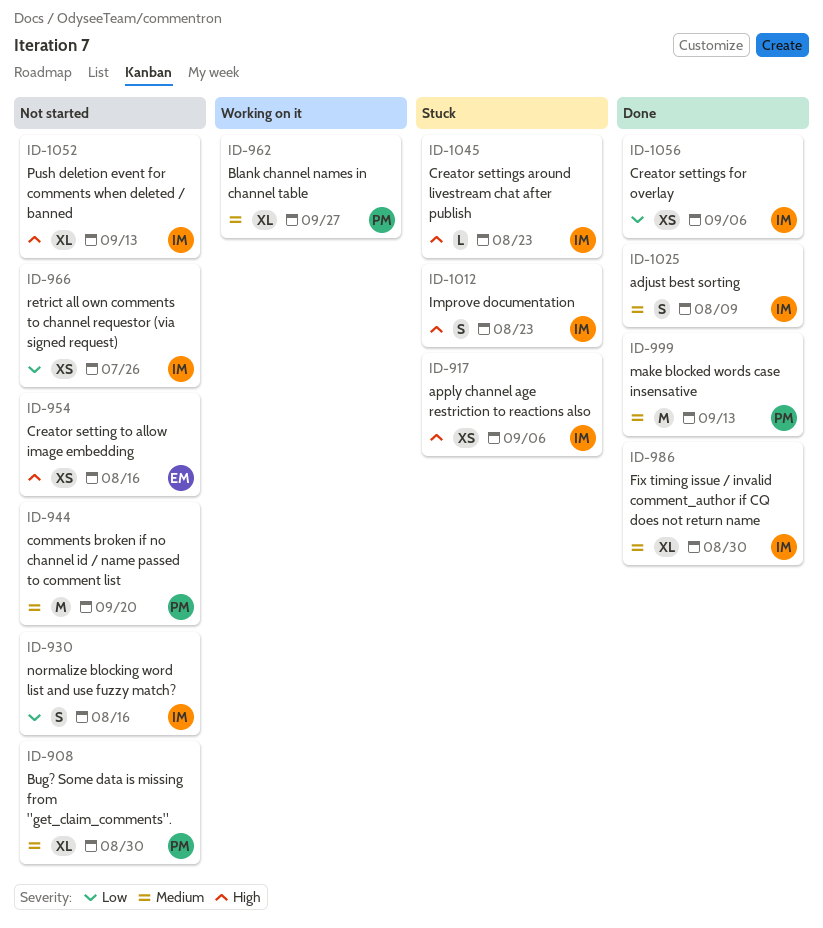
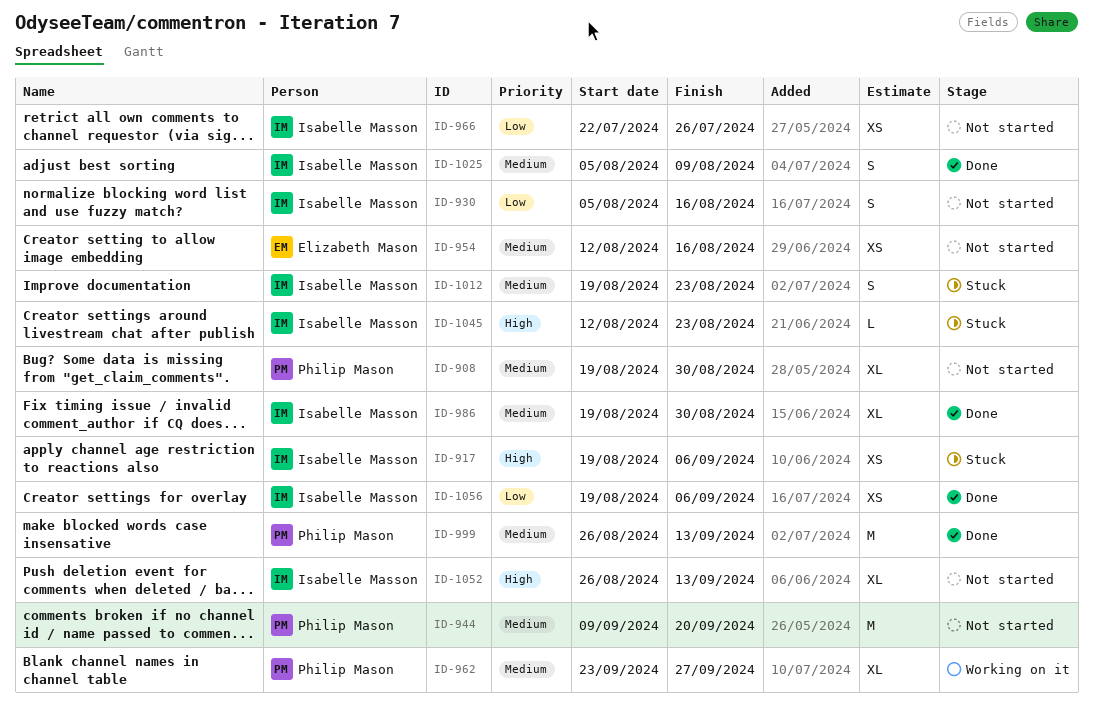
ID-954, priority: High -> Medium
ID-1012, priority: High -> Medium

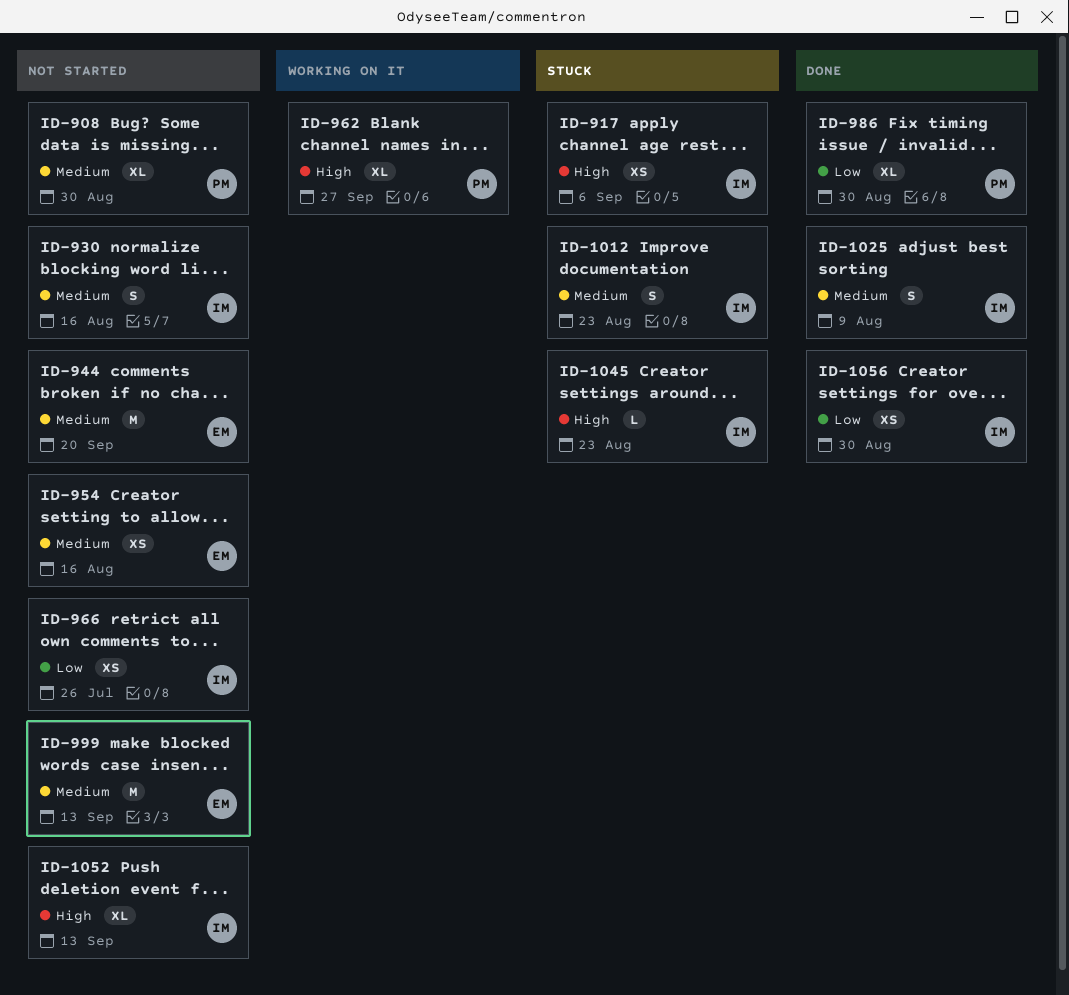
ID-930, priority: Low -> Medium
ID-944, owner: Philip Mason -> Elizabeth Mason
ID-962, priority: Medium -> High
ID-986, owner: Isabelle Masson -> Philip Mason
ID-986, priority: Medium -> Low
ID-999, status: Done -> Not started
ID-999, owner: Philip Mason -> Elizabeth Mason
ID-1056, due: Sep 6 -> Aug 30

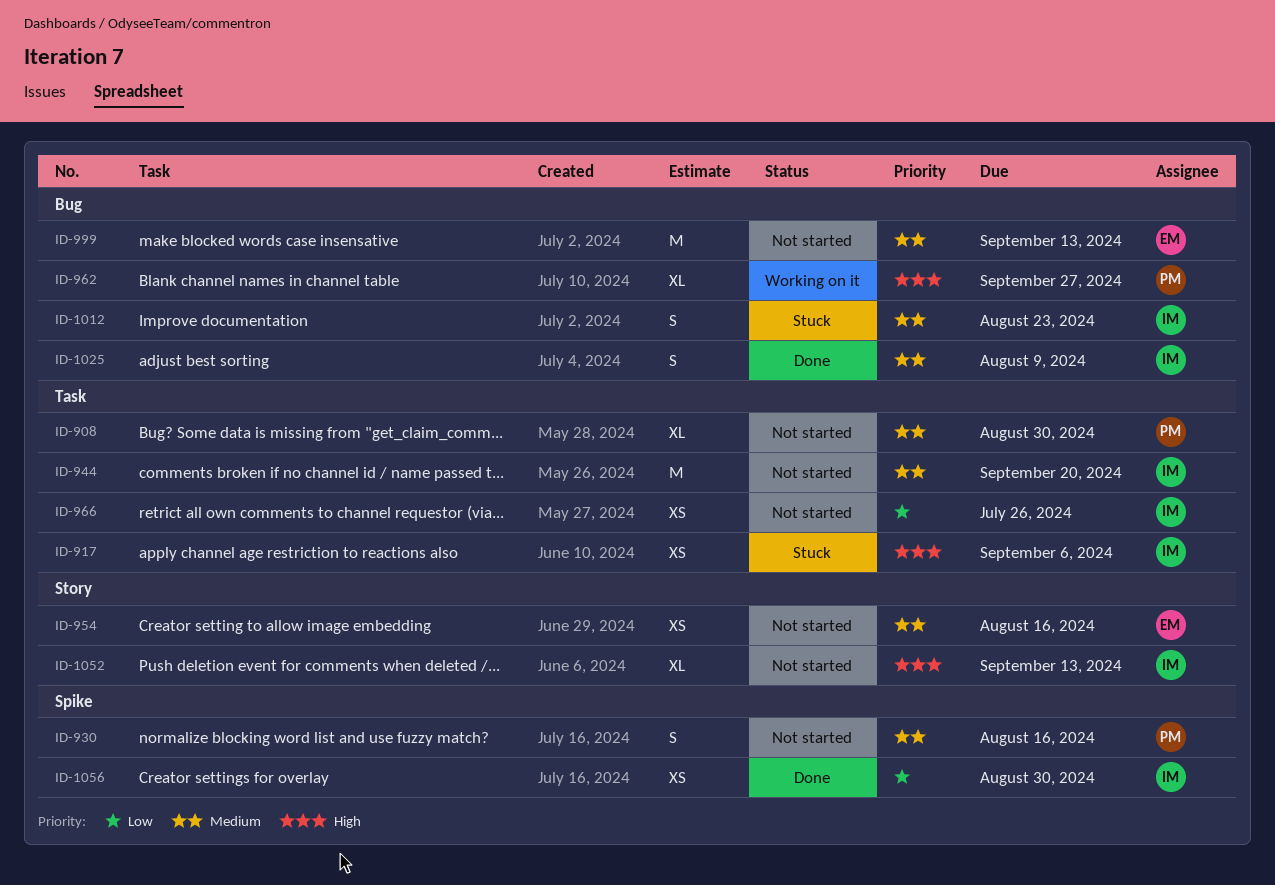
ID-930, owner: IM -> PM
ID-944, owner: EM -> IM
ID-986: present -> none
ID-1045: present -> none

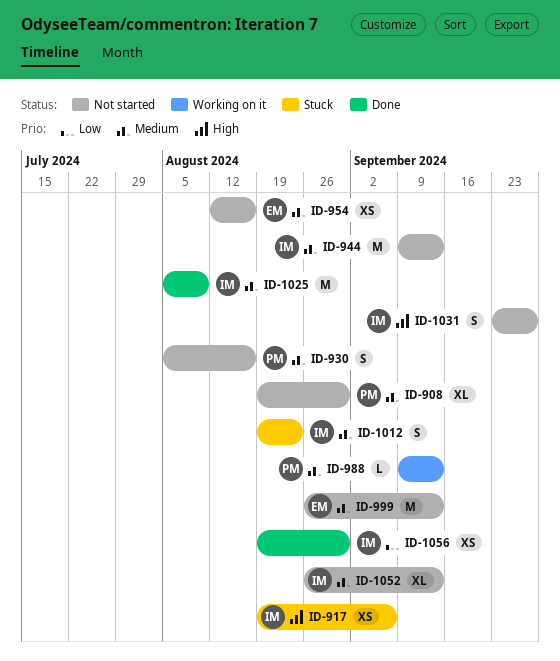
ID-944, due: Sep 20 -> Sep 13
ID-962: present -> none
ID-966: present -> none
ID-988: none -> present
ID-1025, estimate: S -> M
ID-1031: none -> present
ID-1052, priority: High -> Medium

